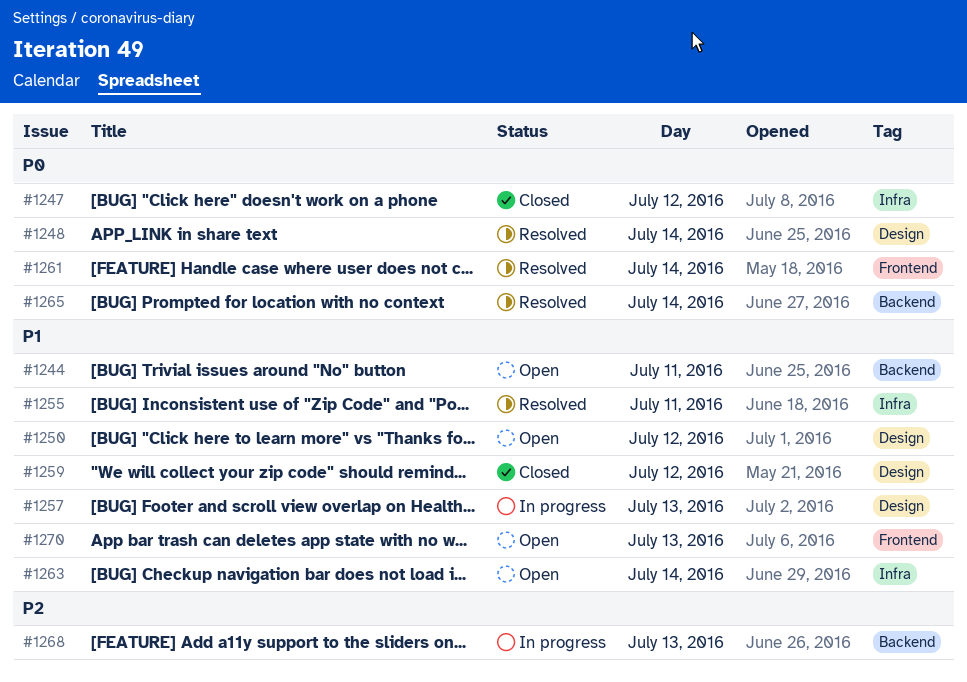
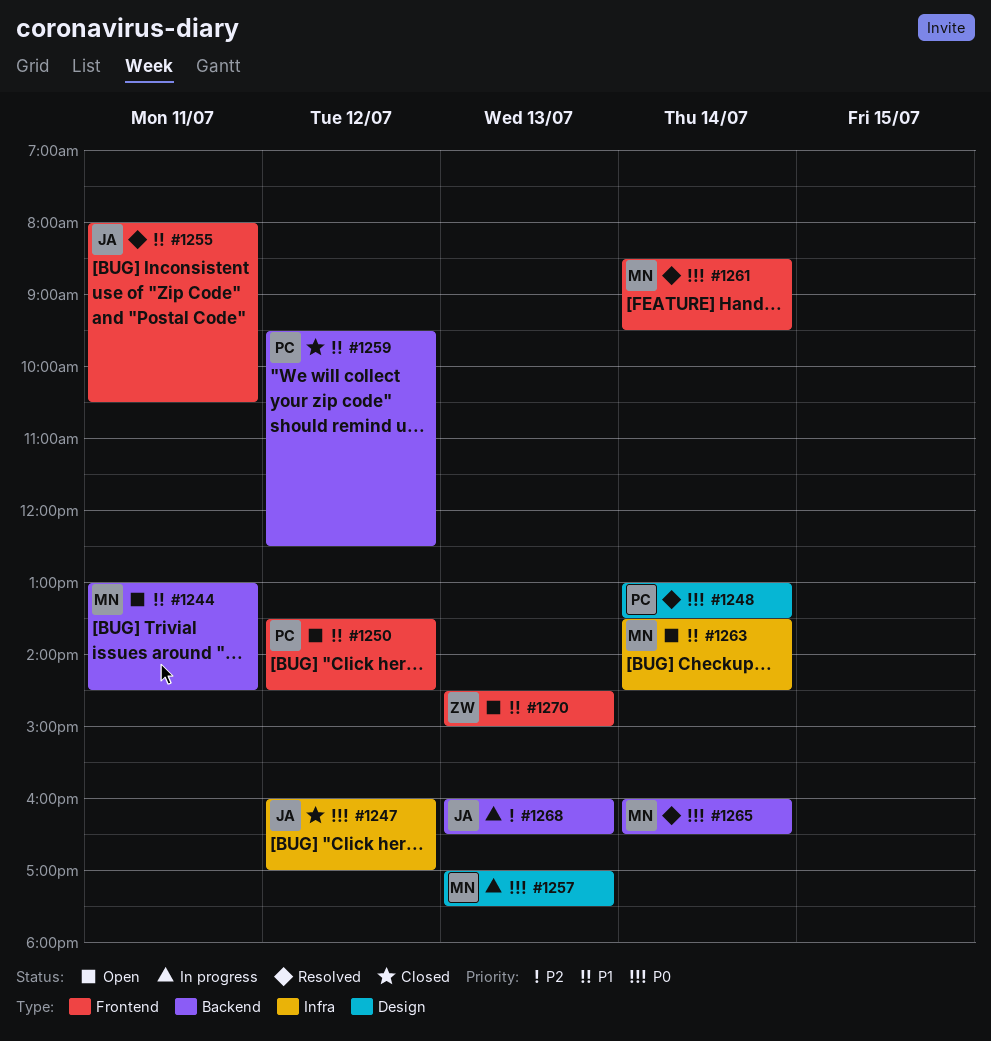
#1250, label: Design -> Frontend
#1255, label: Infra -> Frontend
#1257, priority: P1 -> P0
#1259, label: Design -> Backend

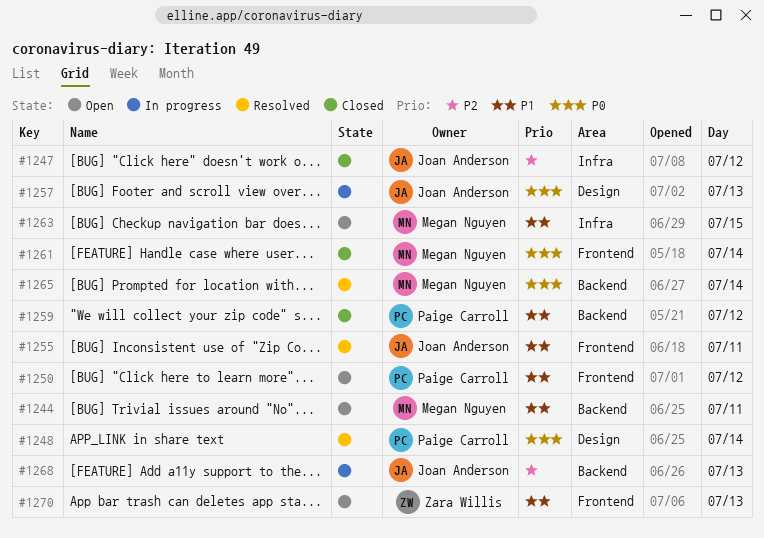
#1247, priority: P0 -> P2
#1257, owner: Megan Nguyen -> Joan Anderson
#1261, status: Resolved -> Closed
#1263, day: Jul 14 -> Jul 15

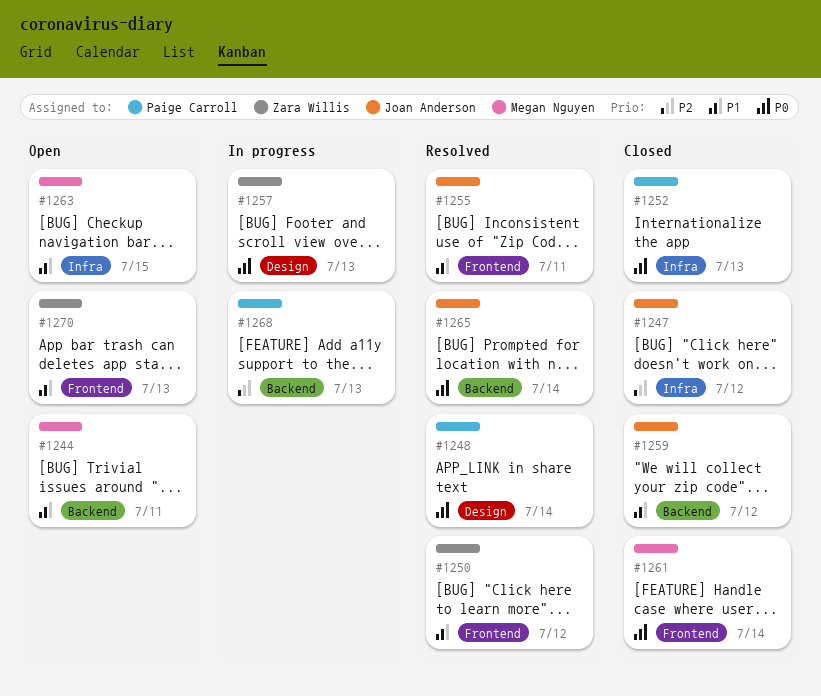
#1250, status: Open -> Resolved
#1250, owner: Paige Carroll -> Zara Willis
#1252: none -> present
#1257, owner: Joan Anderson -> Zara Willis
#1259, owner: Paige Carroll -> Joan Anderson
#1265, owner: Megan Nguyen -> Joan Anderson
#1268, owner: Joan Anderson -> Paige Carroll

